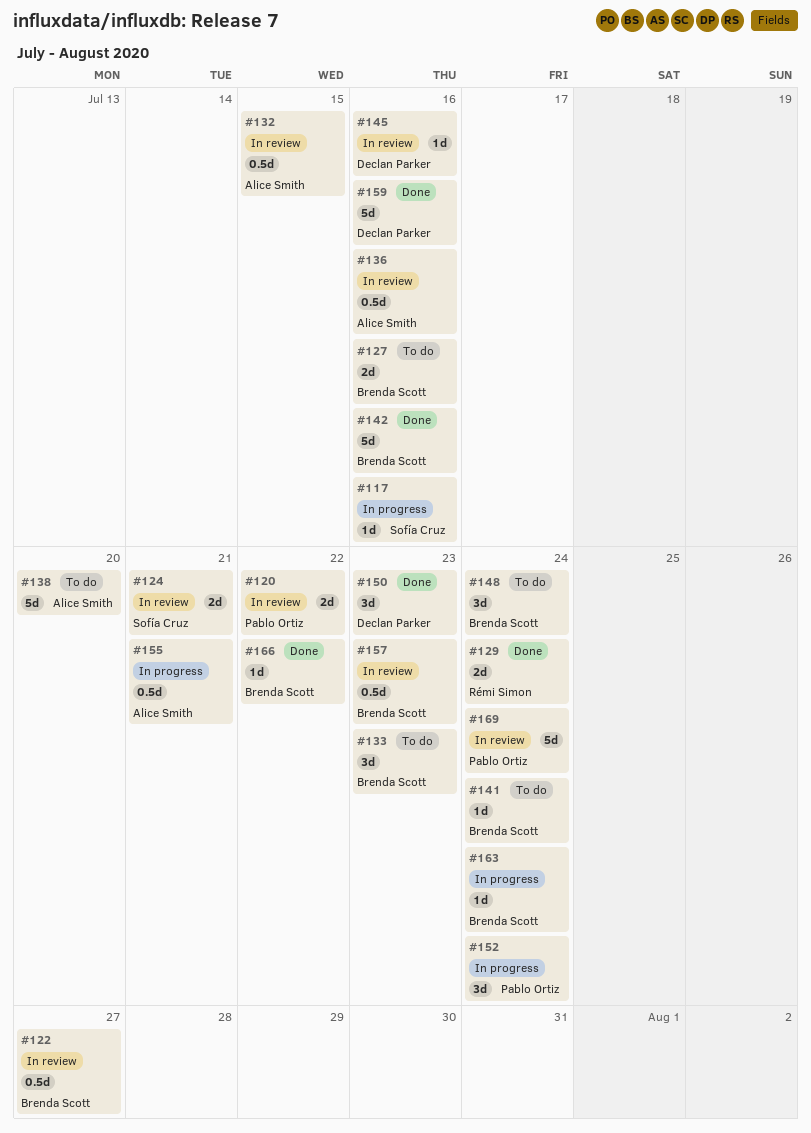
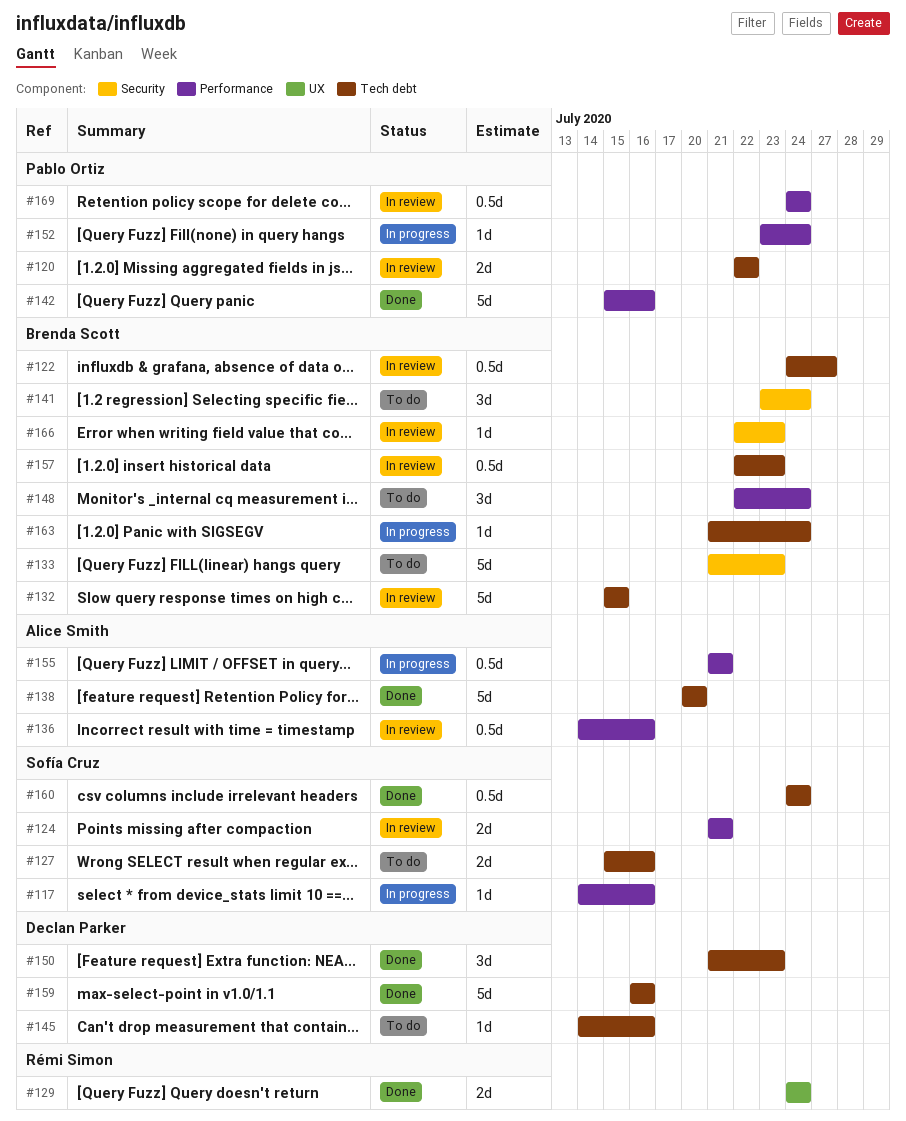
#127, owner: Brenda Scott -> Sofía Cruz
#132, owner: Alice Smith -> Brenda Scott
#132, estimate: 0.5d -> 5d
#133, estimate: 3d -> 5d
#138, status: To do -> Done
#141, estimate: 1d -> 3d
#142, owner: Brenda Scott -> Pablo Ortiz
#145, status: In review -> To do
#152, estimate: 3d -> 1d
#160: none -> present
#166, status: Done -> In review
#166, due: Jul 22 -> Jul 23
#169, estimate: 5d -> 0.5d

